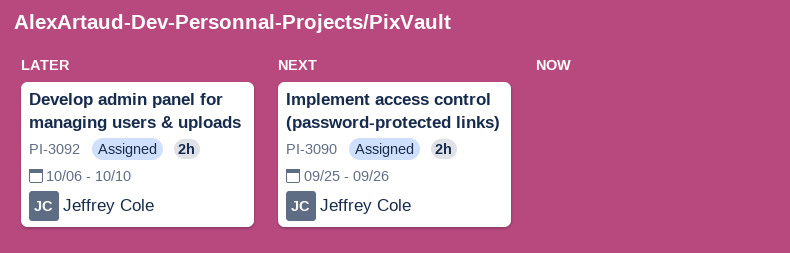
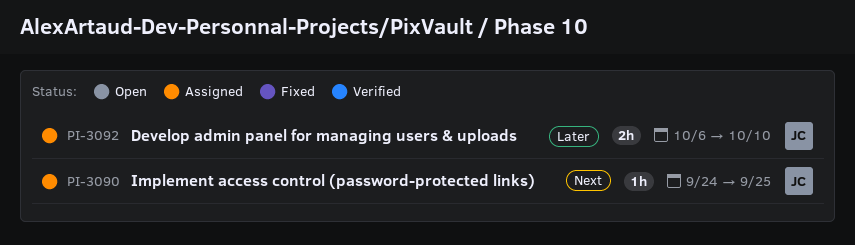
PI-3090, estimate: 2h -> 1h
PI-3090, start: Sep 25 -> Sep 24
PI-3090, due: Sep 26 -> Sep 25

